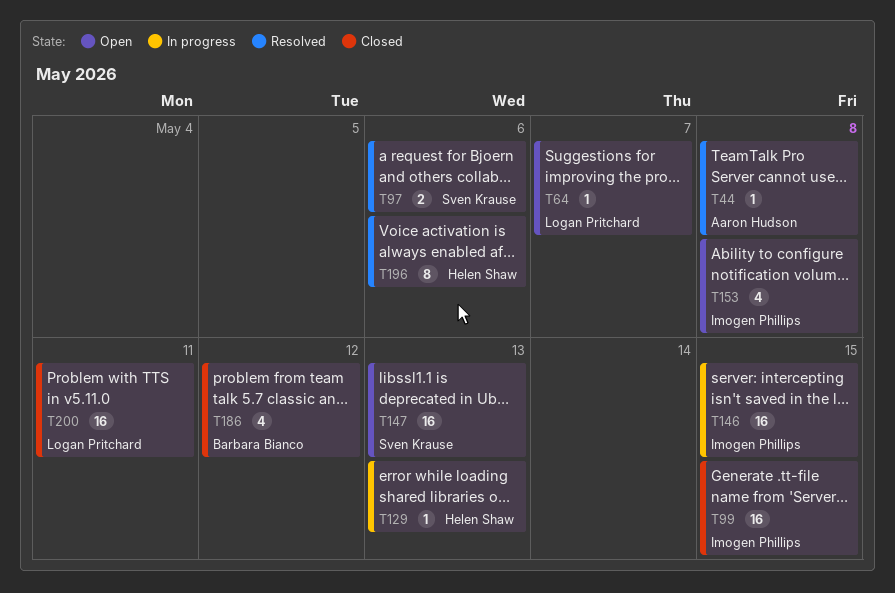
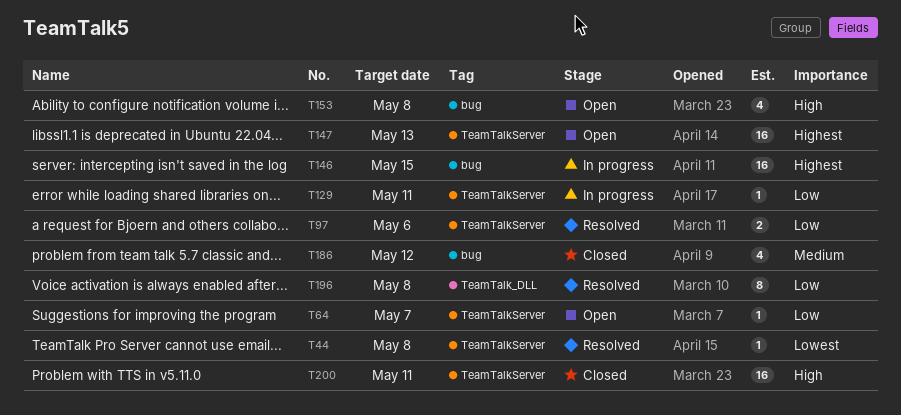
T99: present -> none
T129, due: May 13 -> May 11
T196, due: May 6 -> May 8

